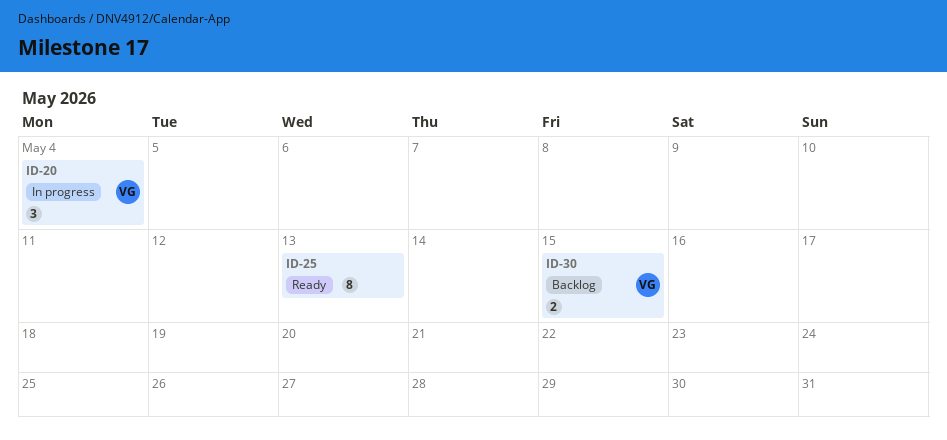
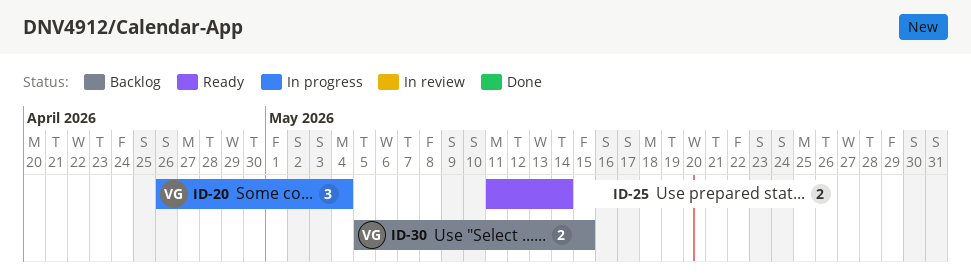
ID-25, estimate: 8 -> 2
ID-25, due: May 13 -> May 14

